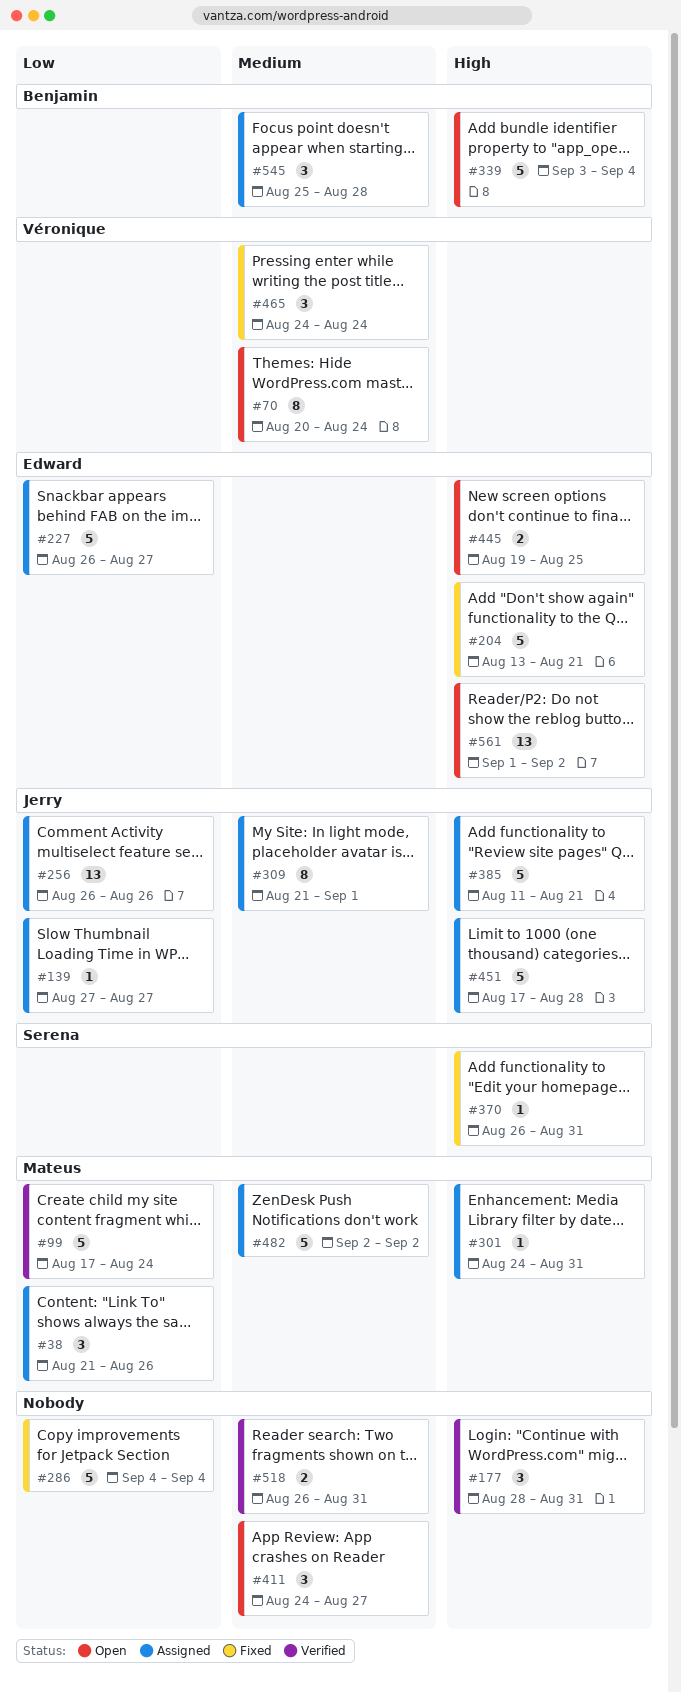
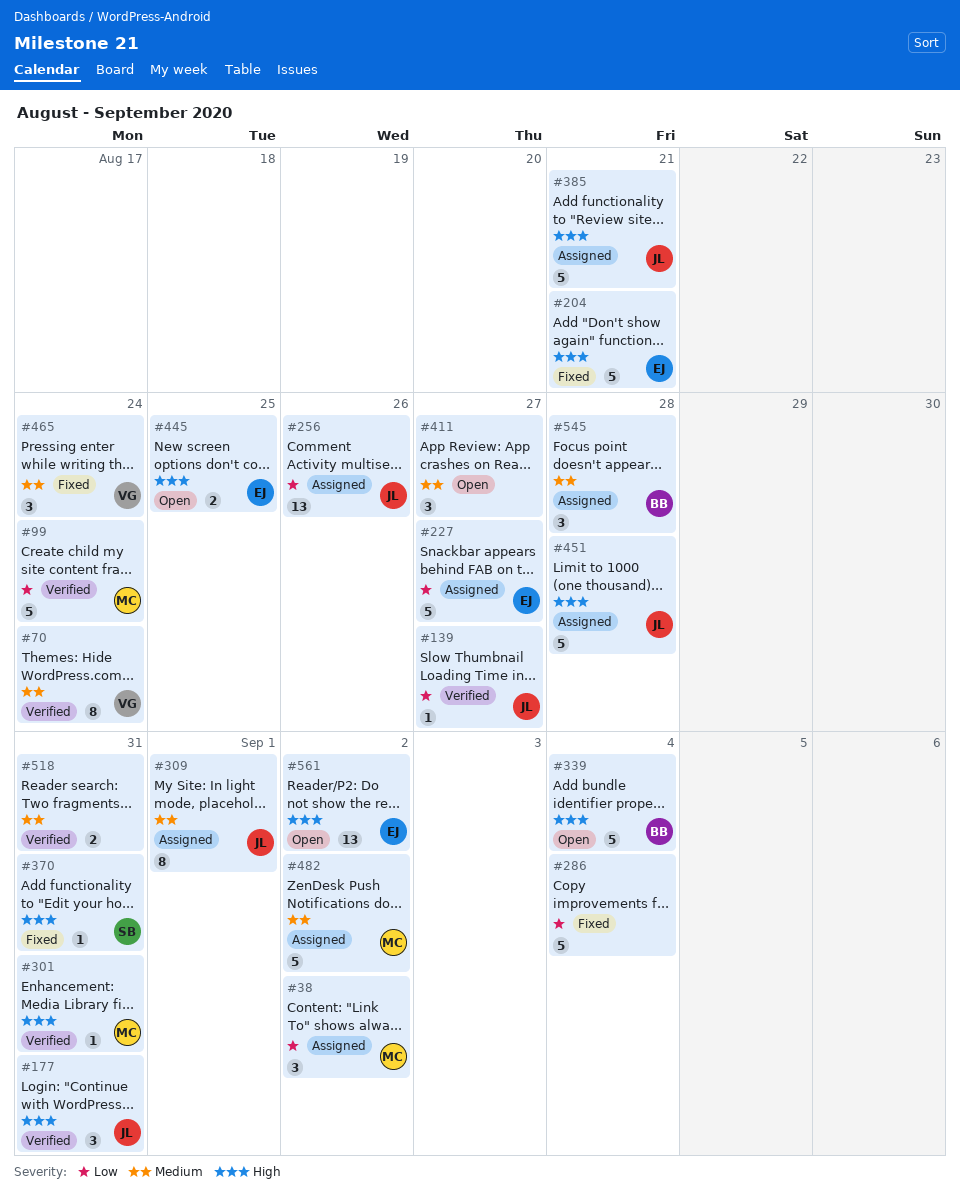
#38, due: Aug 26 -> Sep 2
#70, status: Open -> Verified
#139, status: Assigned -> Verified
#177, owner: none -> Jerry
#301, status: Assigned -> Verified

